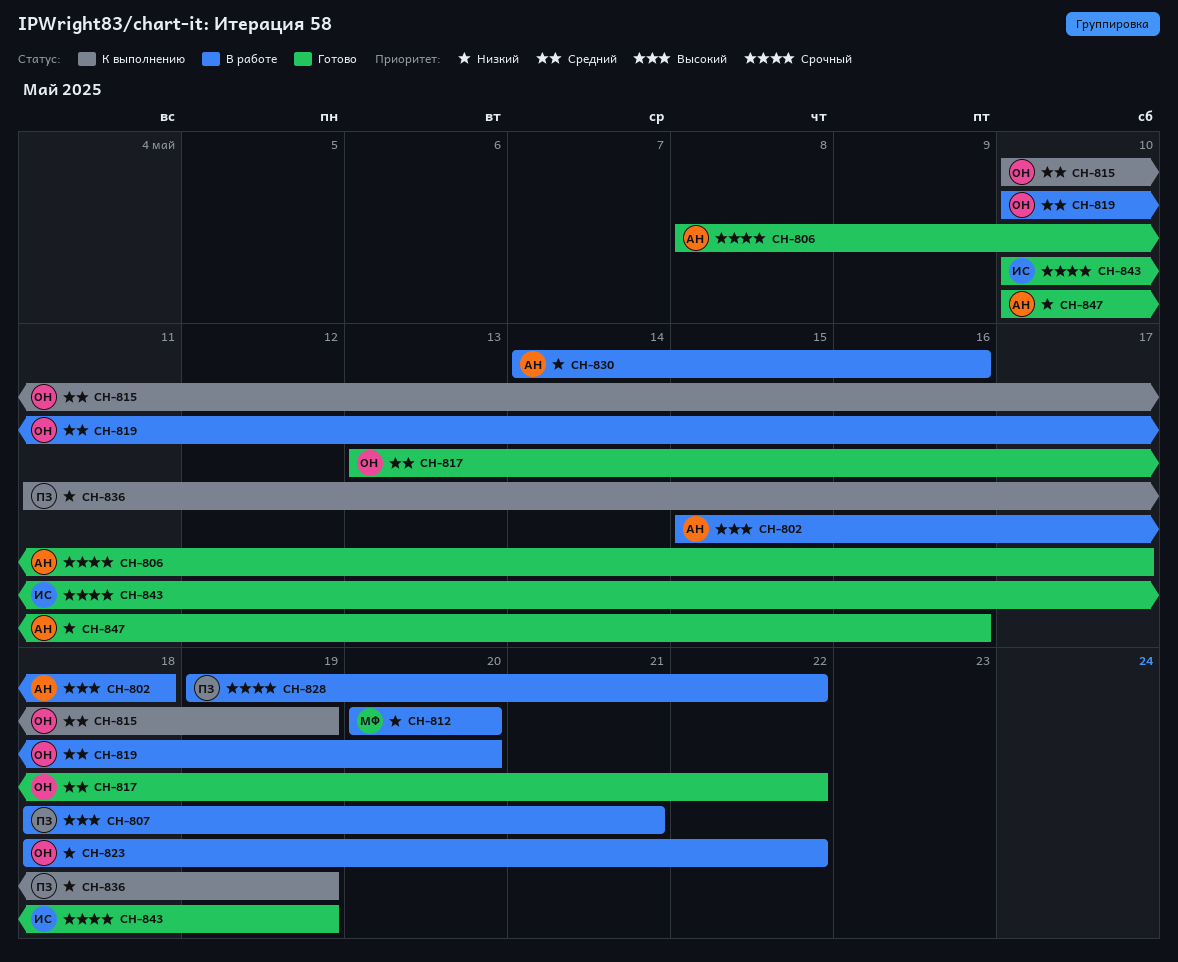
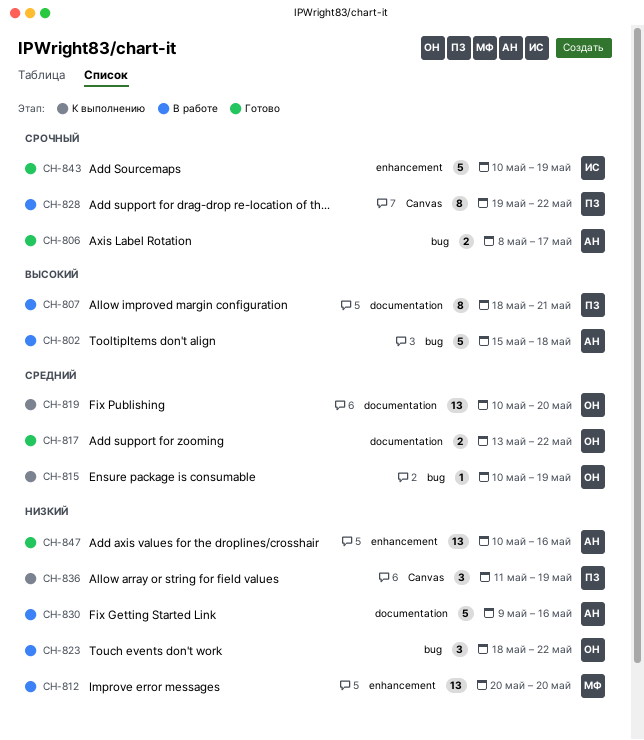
CH-819, status: В работе -> К выполнению
CH-830, start: May 14 -> May 9

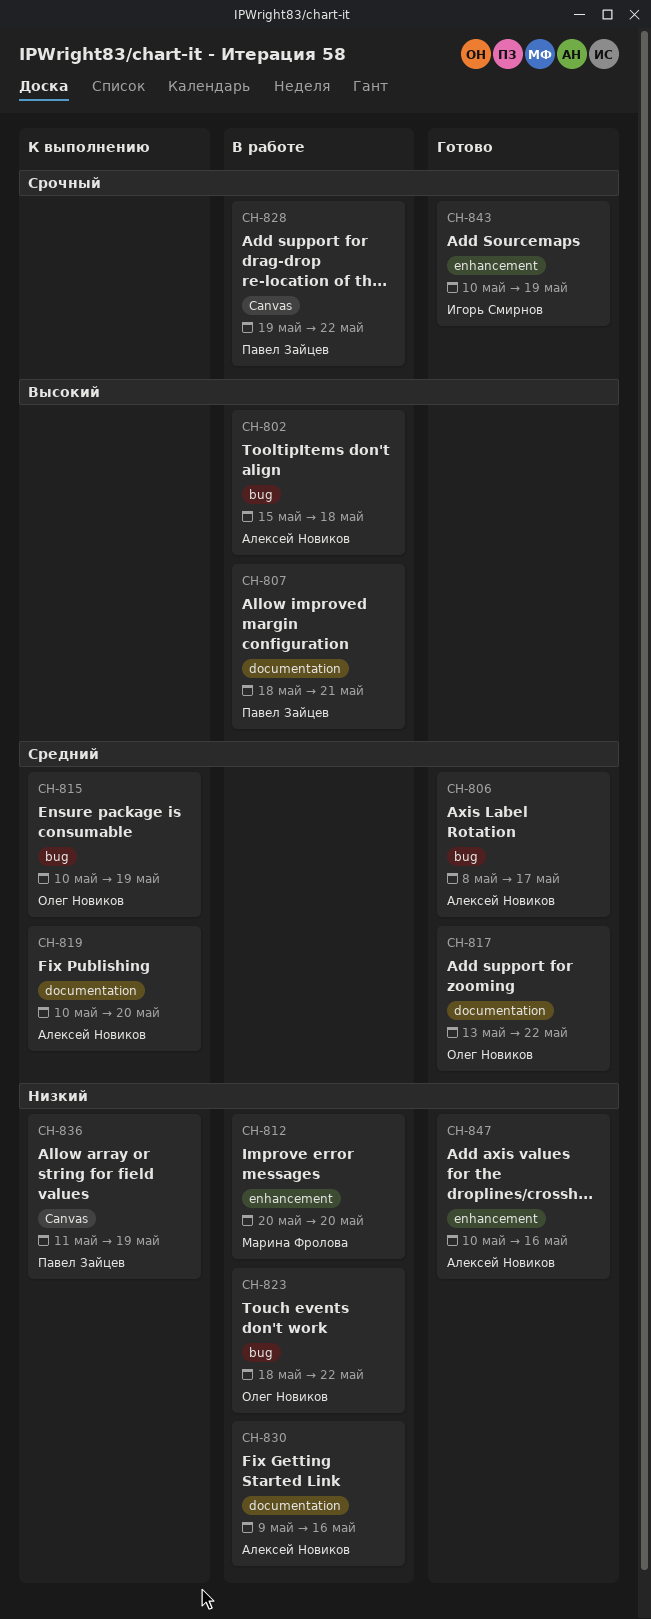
CH-806, priority: Срочный -> Средний
CH-819, owner: Олег Новиков -> Алексей Новиков

